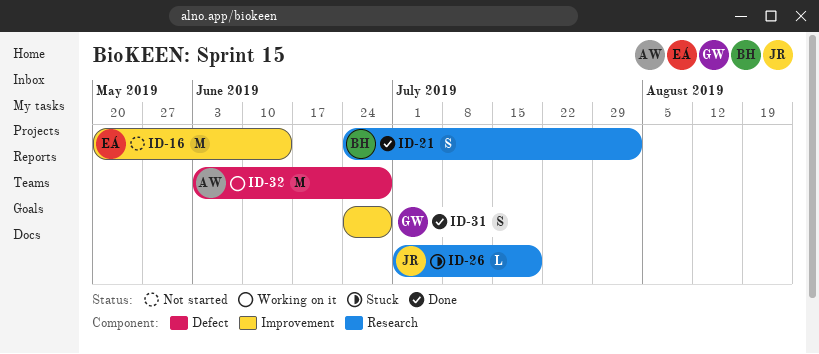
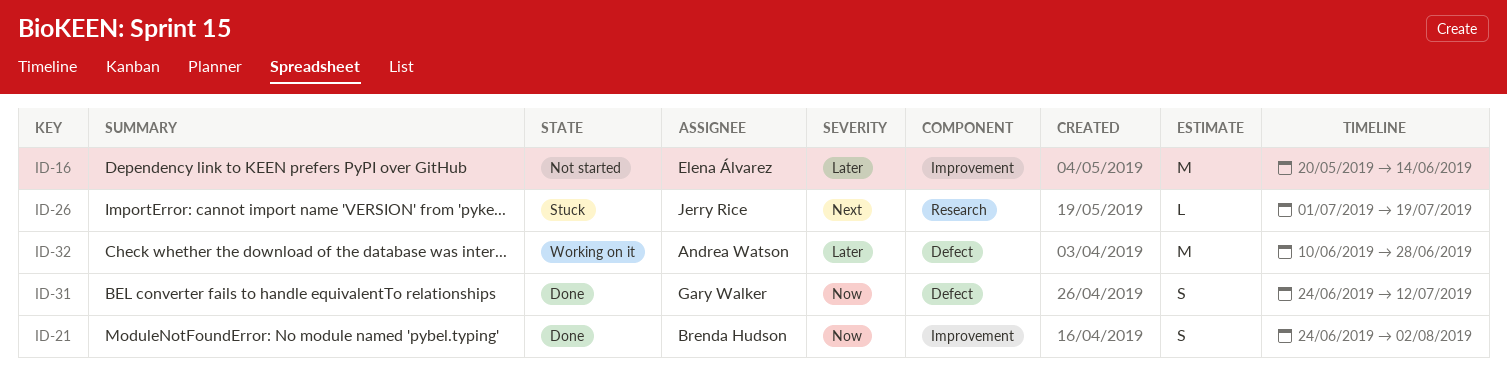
ID-21, label: Research -> Improvement
ID-31, label: Improvement -> Defect
ID-31, due: Jun 28 -> Jul 12
ID-32, start: Jun 3 -> Jun 10

